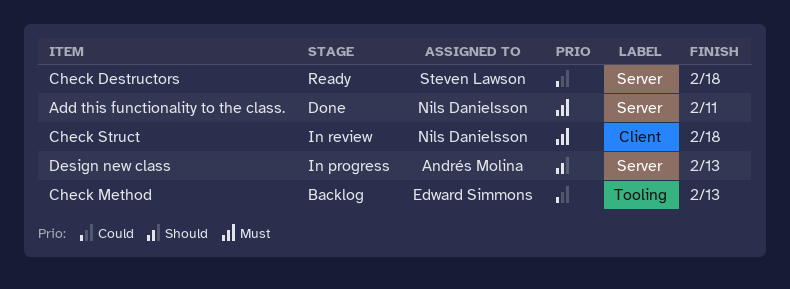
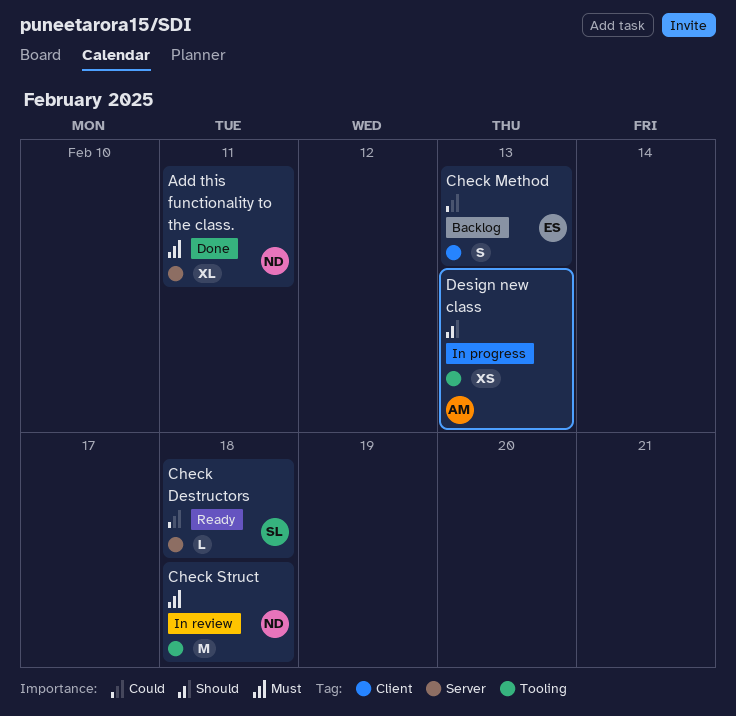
Check Method, label: Tooling -> Client
Check Struct, label: Client -> Tooling
Design new class, label: Server -> Tooling

